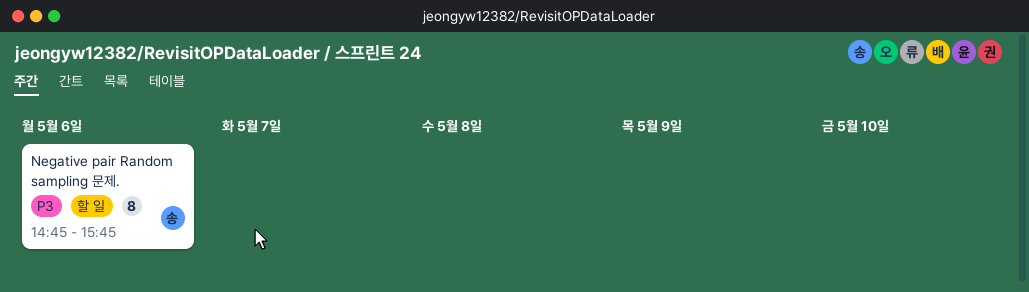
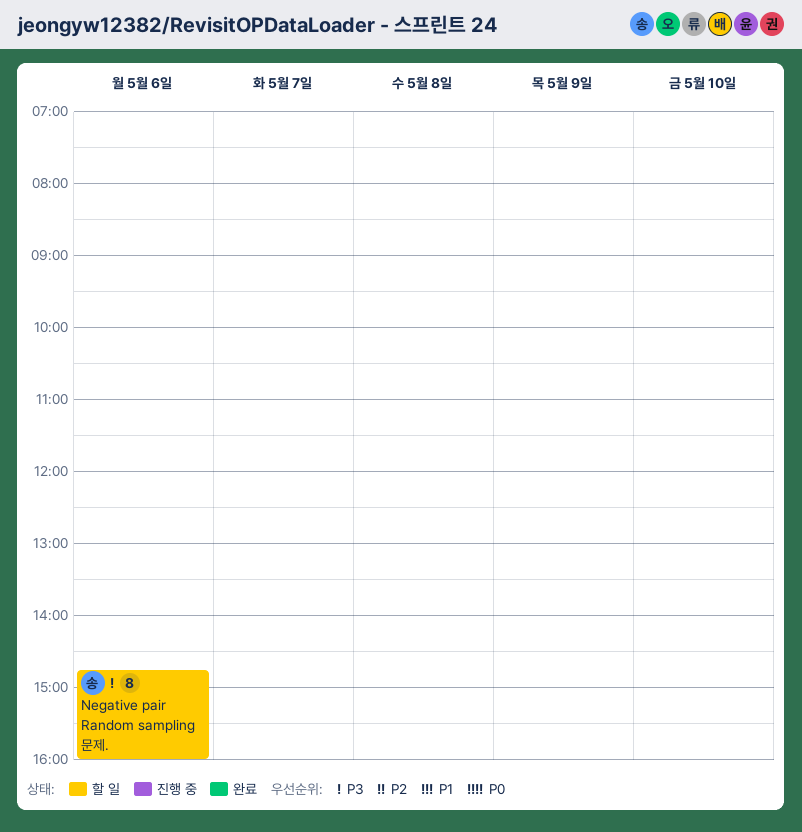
Negative pair Random sampling 문제., ends: 15:45 -> 16:00

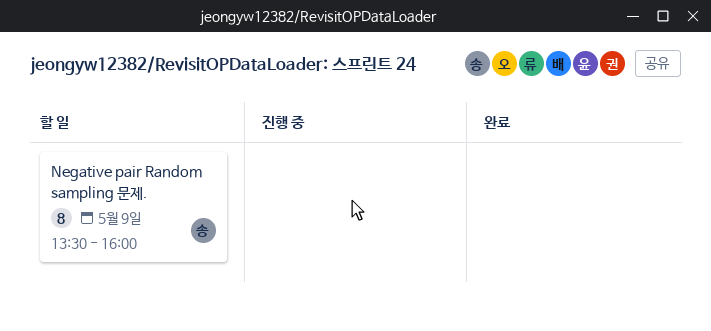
Negative pair Random sampling 문제., day: May 6 -> May 9
Negative pair Random sampling 문제., begins: 14:45 -> 13:30

